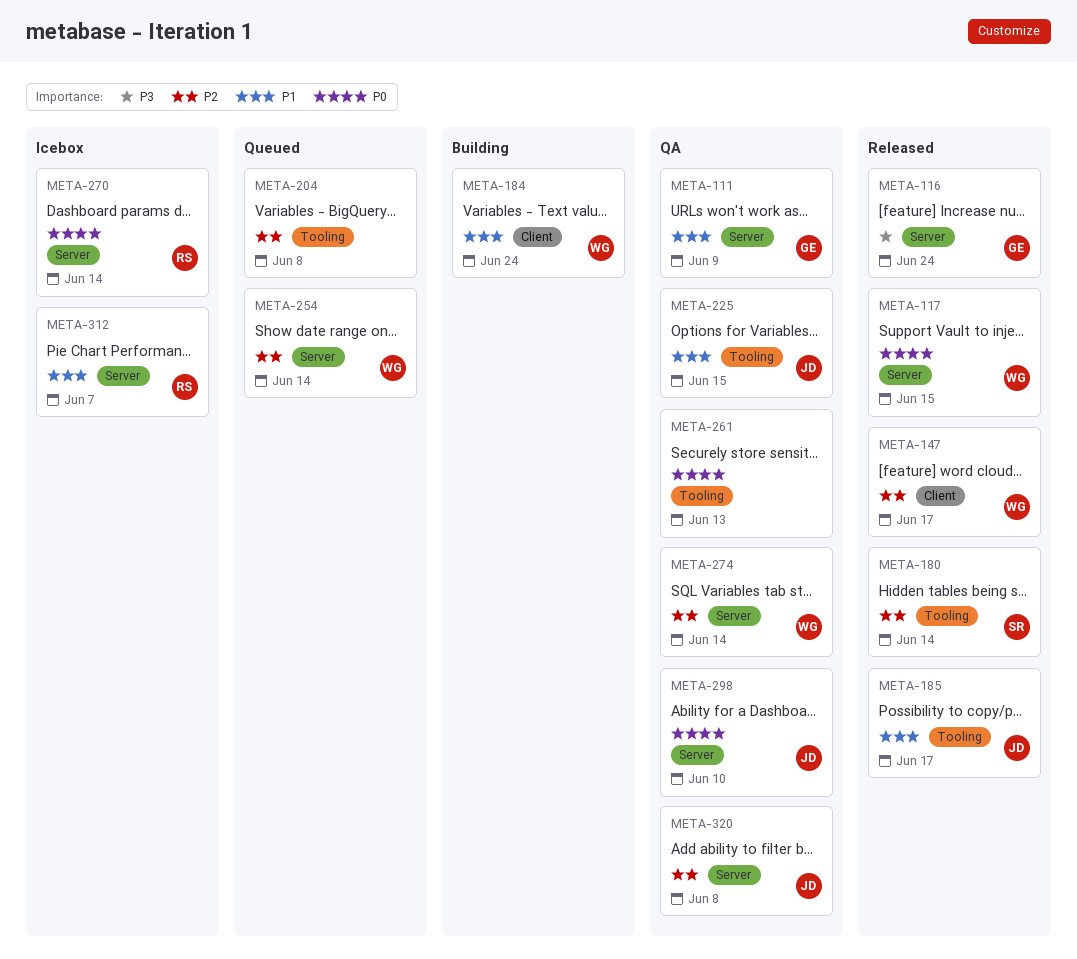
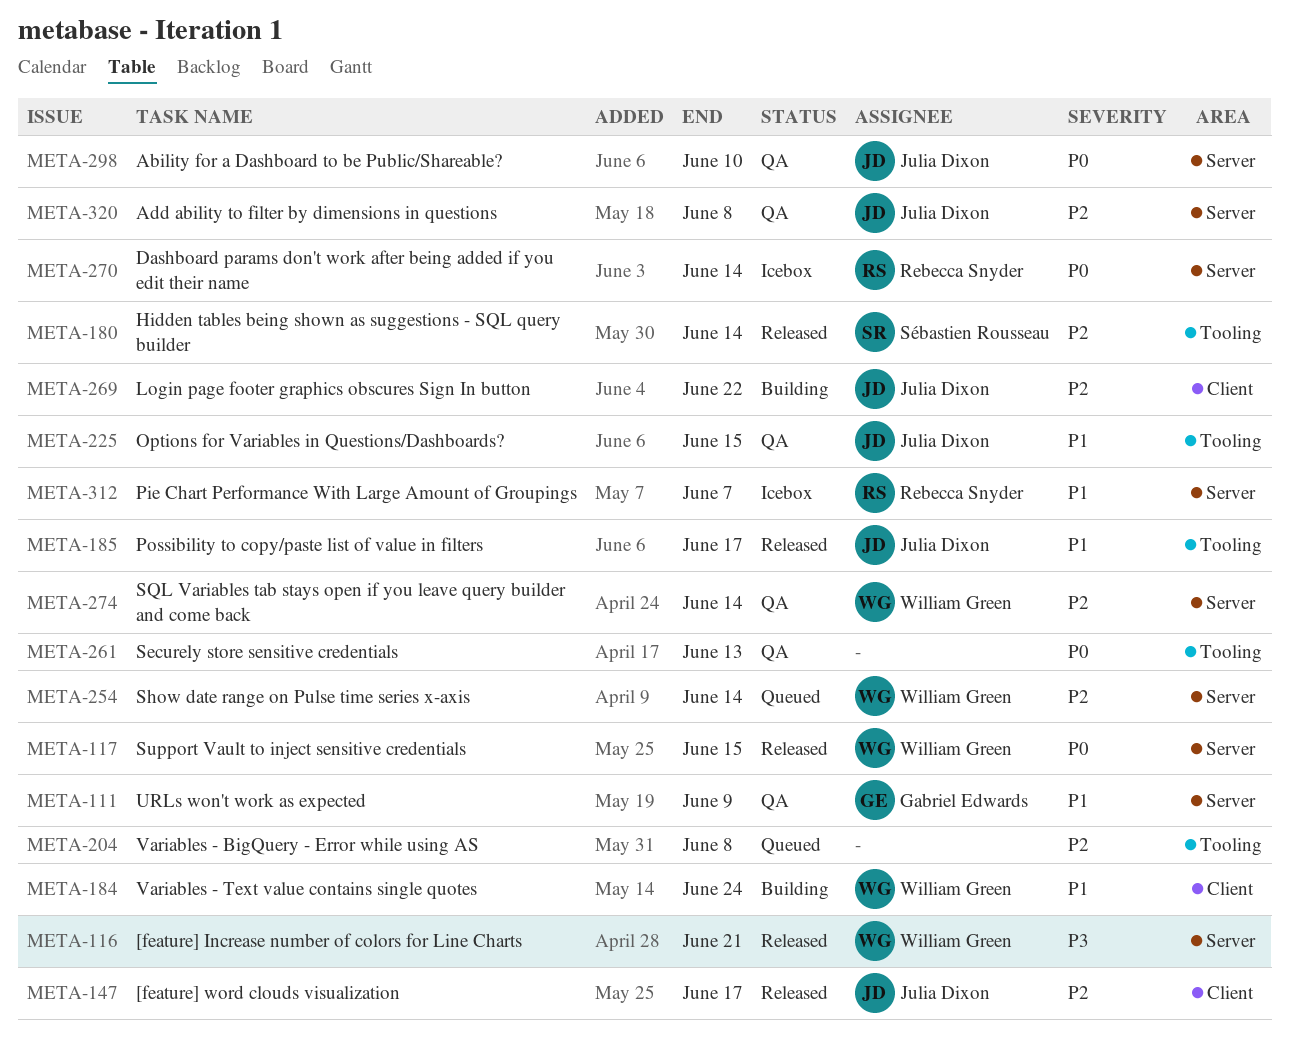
META-116, owner: Gabriel Edwards -> William Green
META-116, due: Jun 24 -> Jun 21
META-147, owner: William Green -> Julia Dixon
META-269: none -> present

